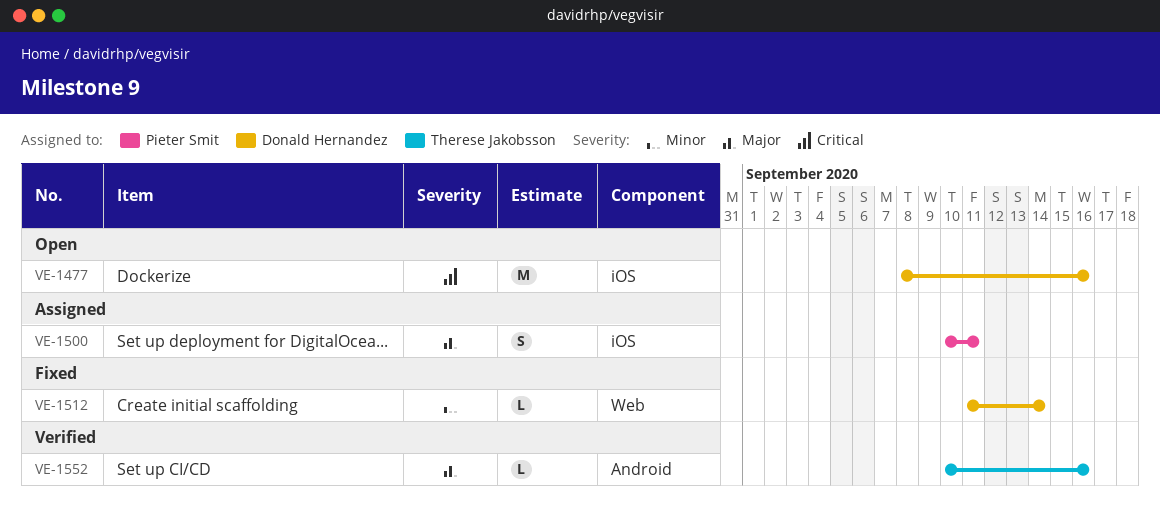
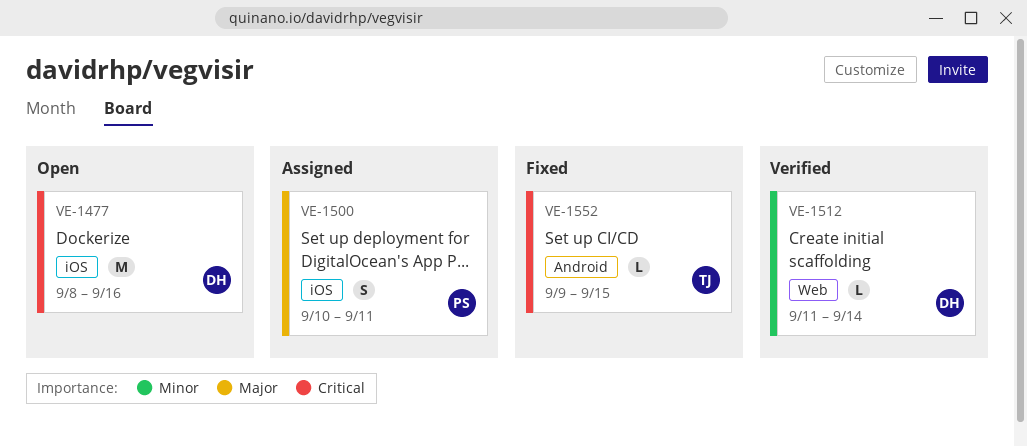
VE-1512, status: Fixed -> Verified
VE-1552, status: Verified -> Fixed
VE-1552, priority: Major -> Critical
VE-1552, start: Sep 10 -> Sep 9
VE-1552, due: Sep 16 -> Sep 15

